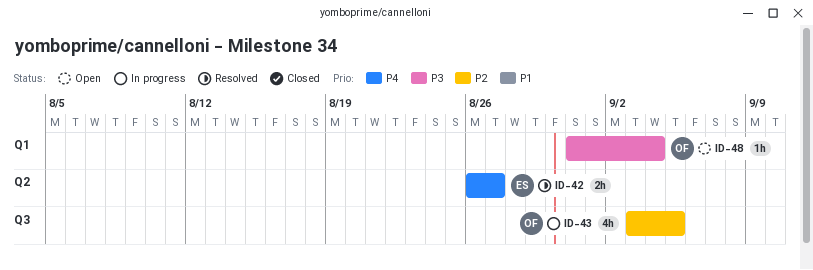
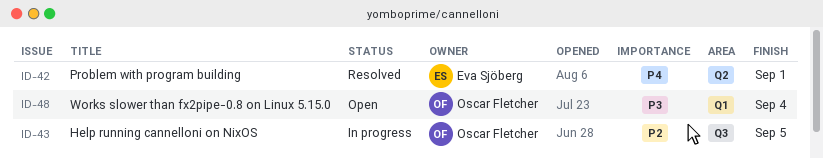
ID-42, due: Aug 27 -> Sep 1

